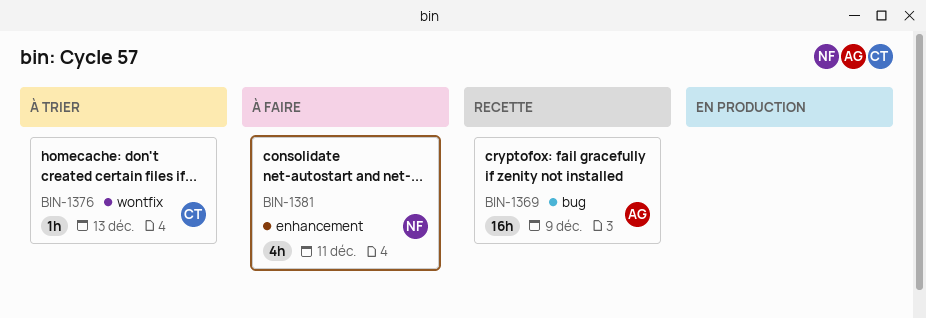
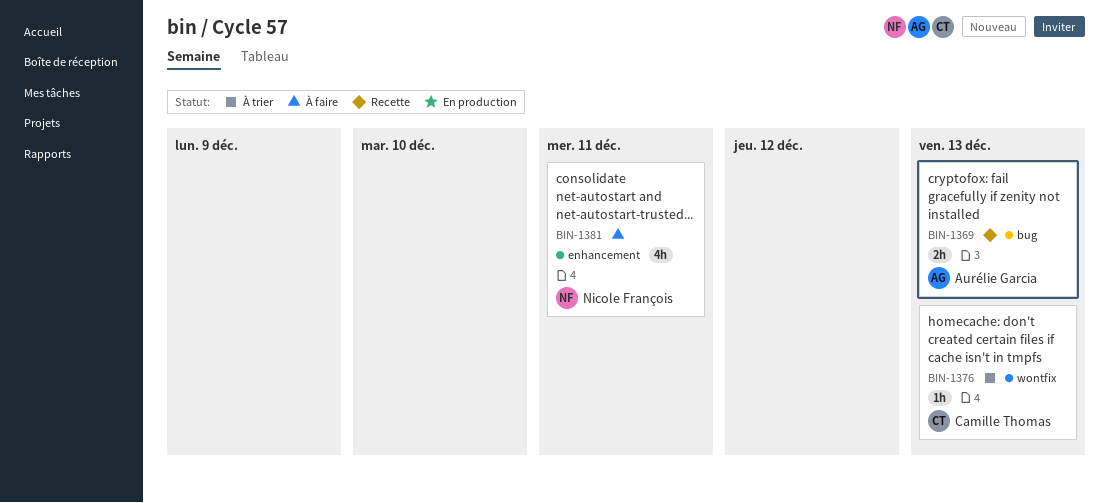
BIN-1369, estimate: 16h -> 2h
BIN-1369, due: Dec 9 -> Dec 13

